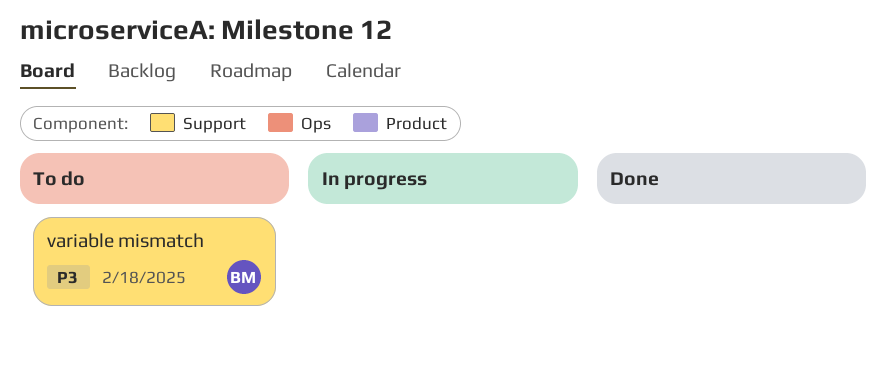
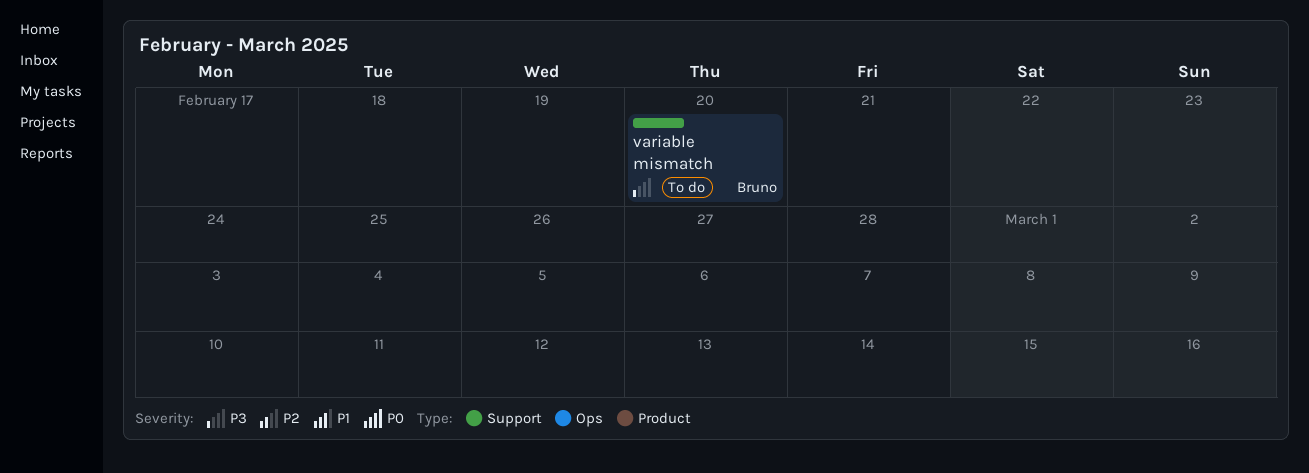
variable mismatch, due: Feb 18 -> Feb 20

